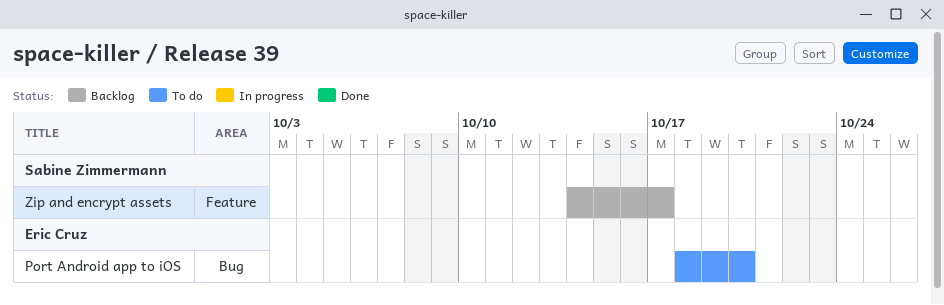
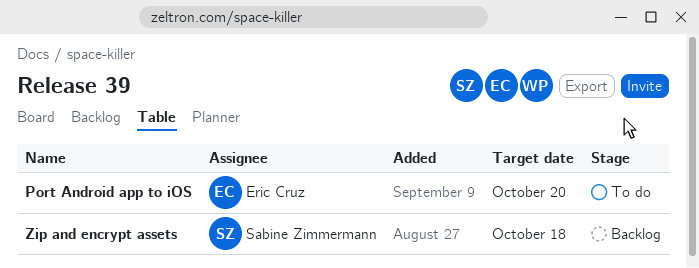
Zip and encrypt assets, due: Oct 17 -> Oct 18

